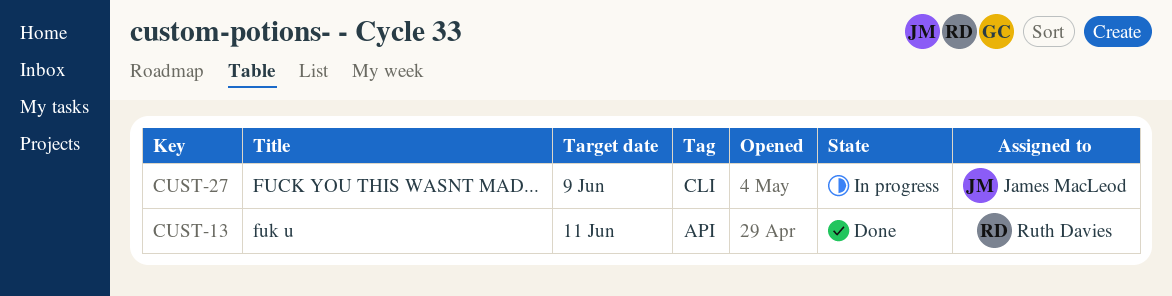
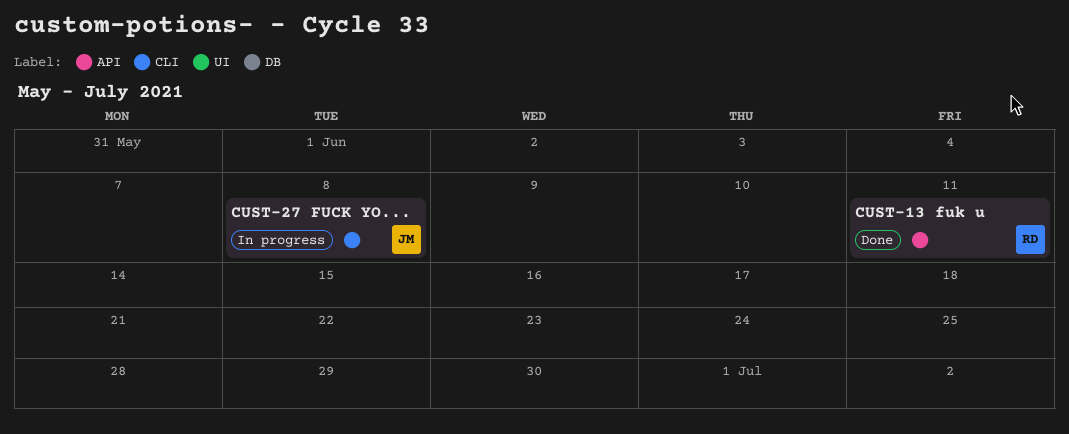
CUST-27, due: Jun 9 -> Jun 8

